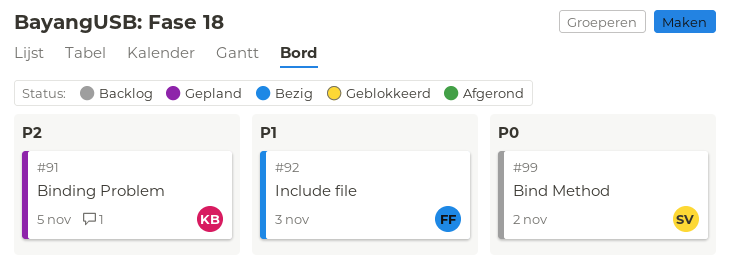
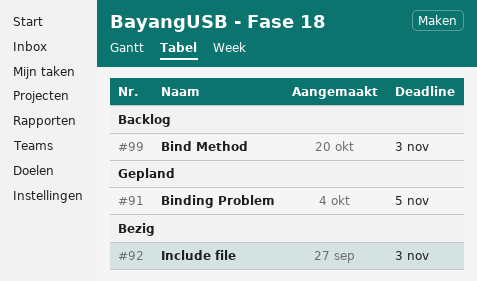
#99, due: Nov 2 -> Nov 3

